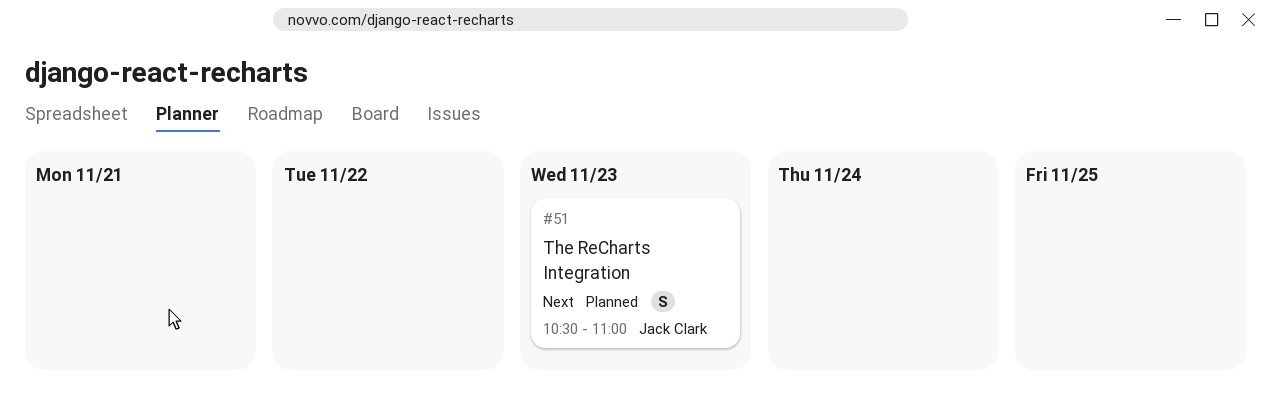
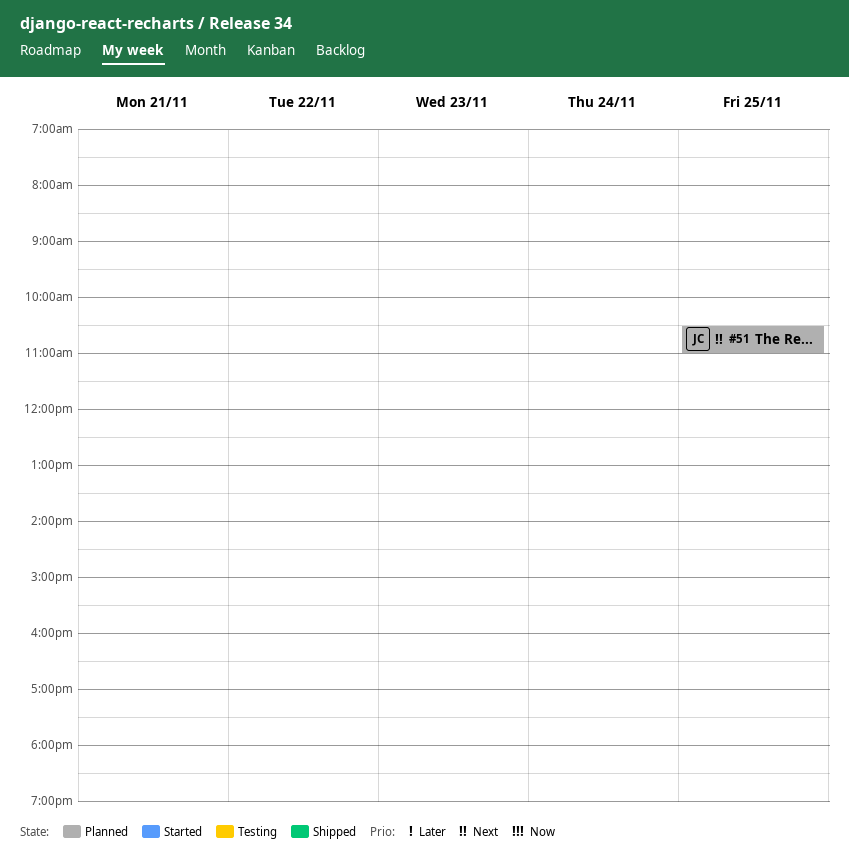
#51, day: Nov 23 -> Nov 25

